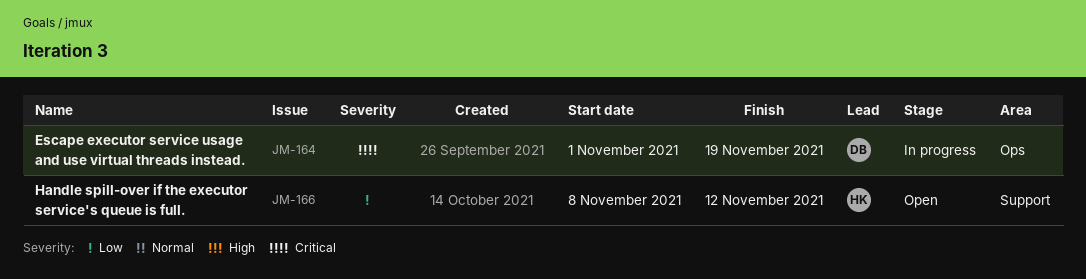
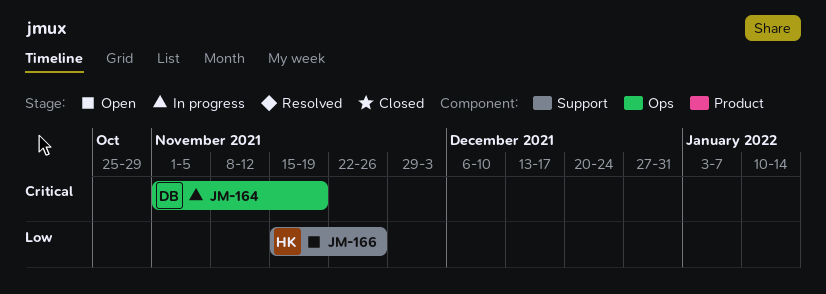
JM-166, start: Nov 8 -> Nov 15
JM-166, due: Nov 12 -> Nov 26

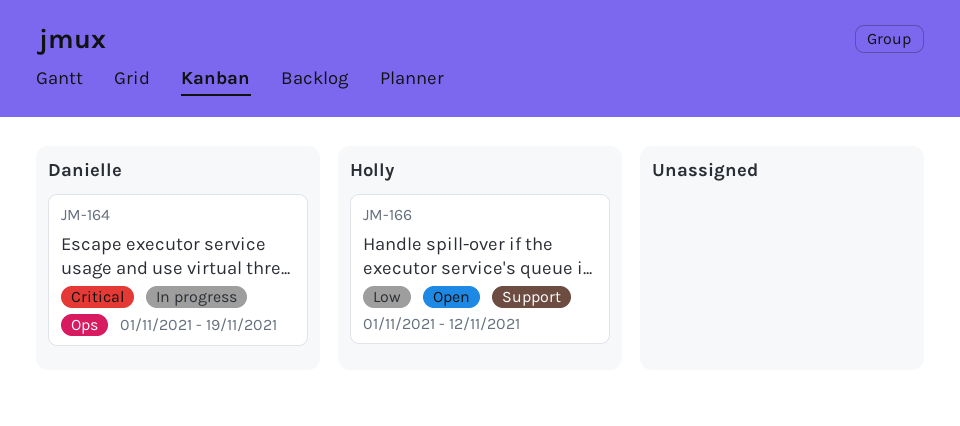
JM-166, start: Nov 15 -> Nov 1
JM-166, due: Nov 26 -> Nov 12

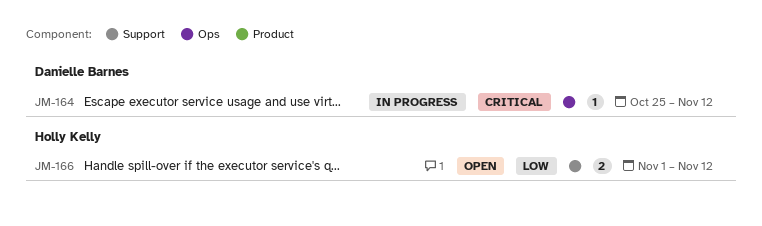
JM-164, start: Nov 1 -> Oct 25
JM-164, due: Nov 19 -> Nov 12

